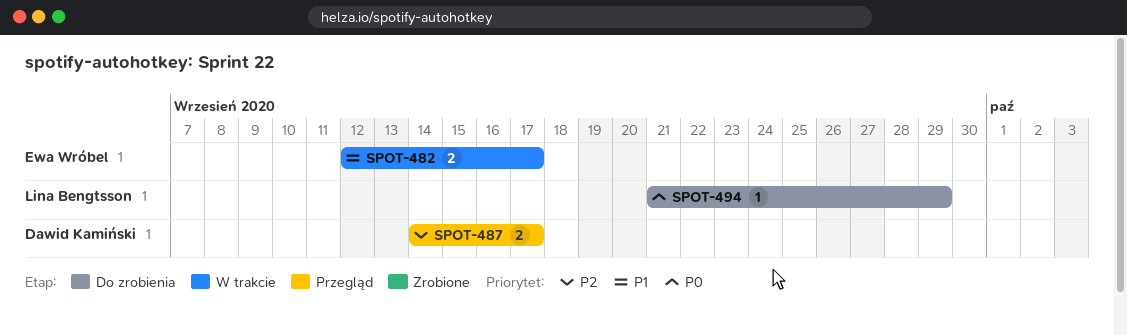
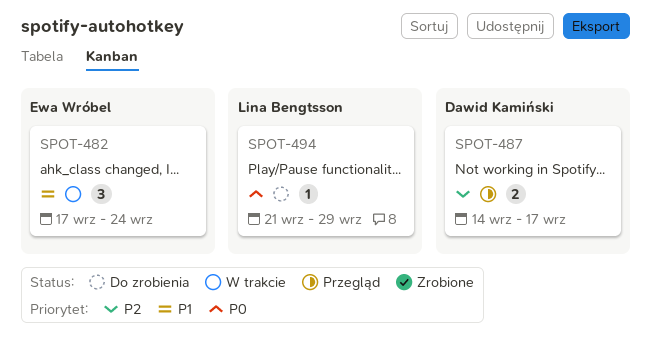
SPOT-482, estimate: 2 -> 3
SPOT-482, start: Sep 12 -> Sep 17
SPOT-482, due: Sep 17 -> Sep 24

